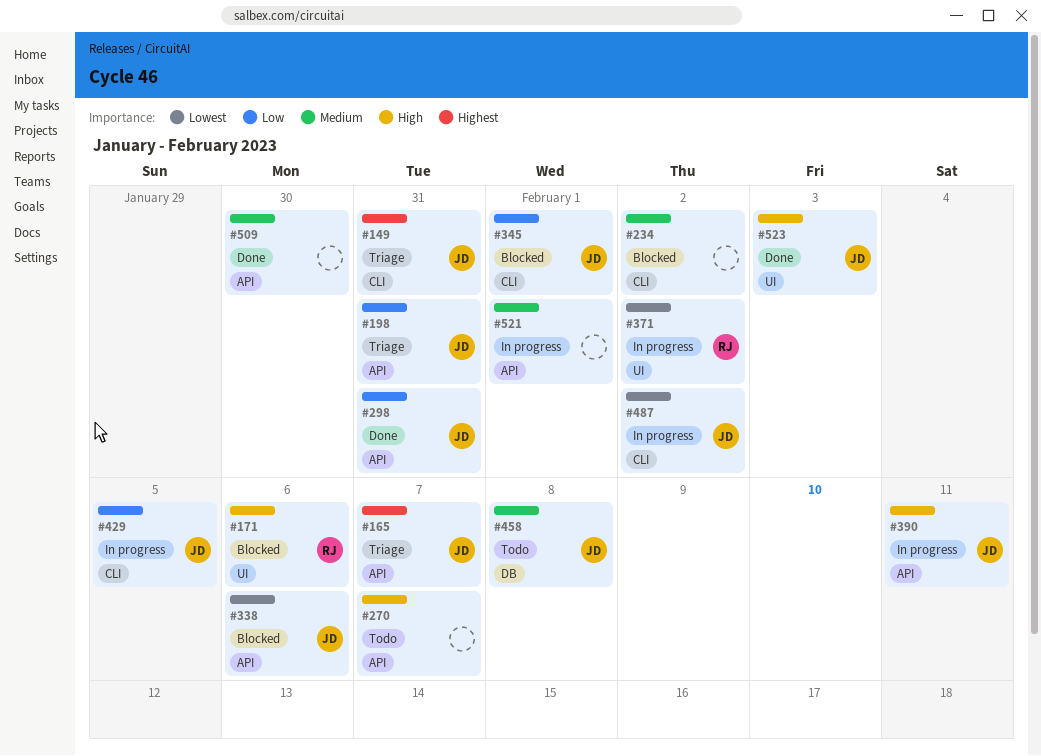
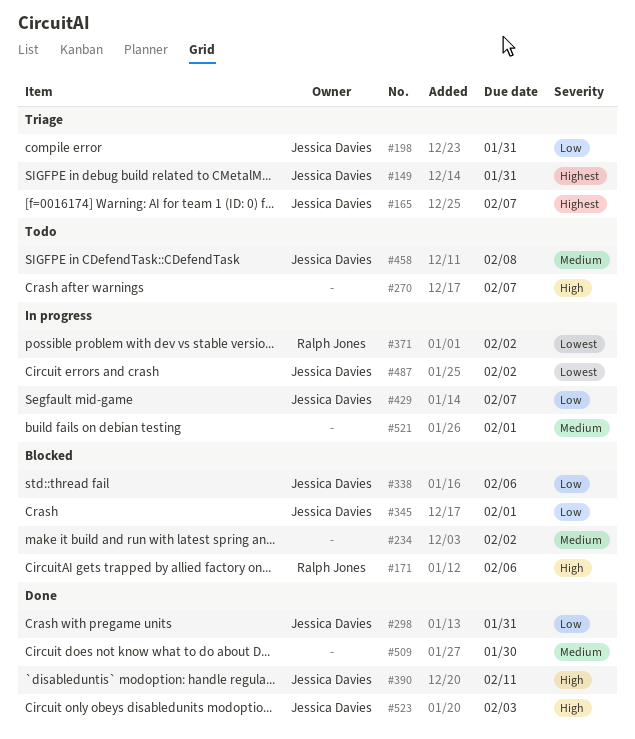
#338, priority: Lowest -> Low
#390, status: In progress -> Done
#429, due: Feb 5 -> Feb 7

